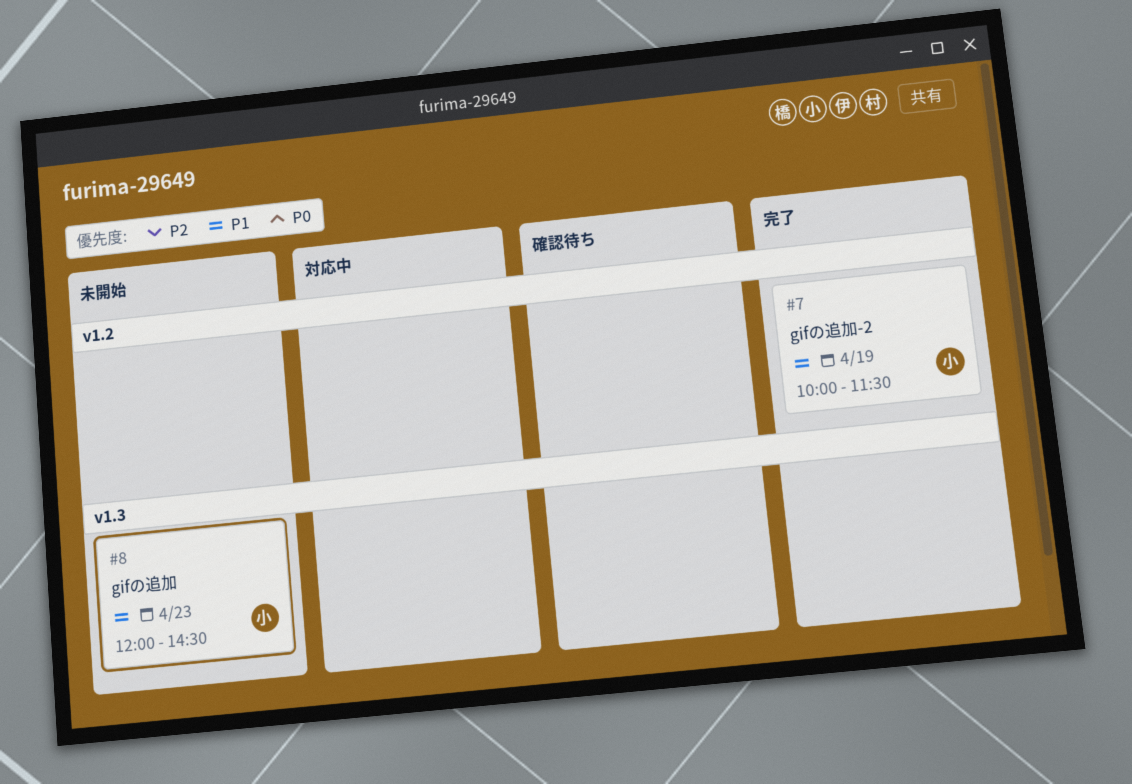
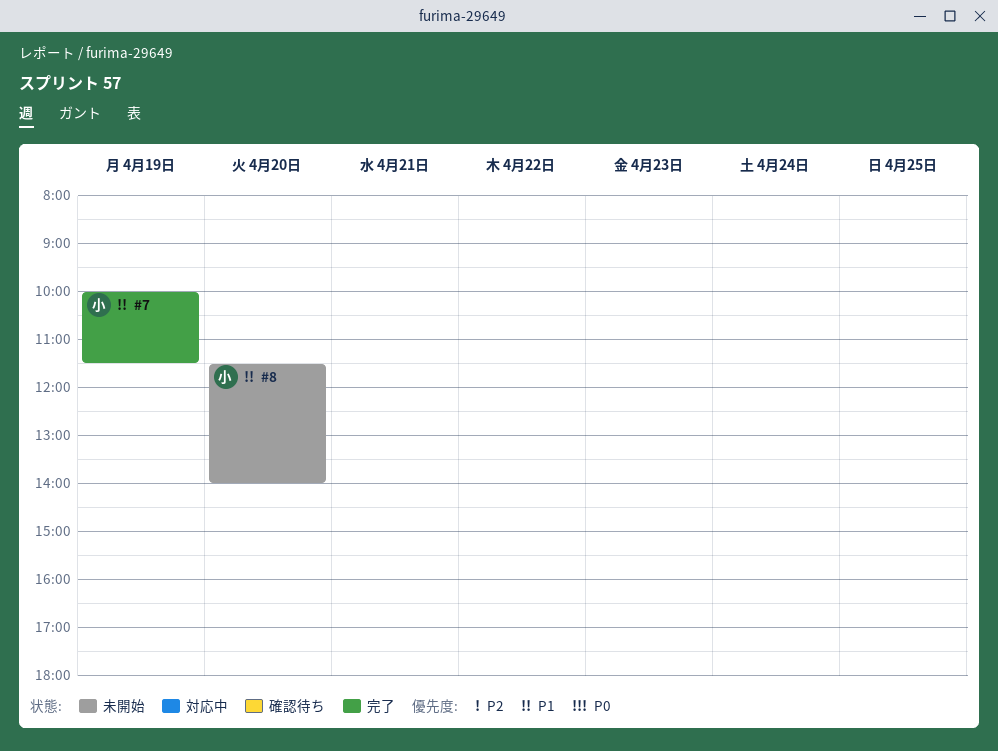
#8, day: Apr 23 -> Apr 20
#8, begins: 12:00 -> 11:30
#8, ends: 14:30 -> 14:00

